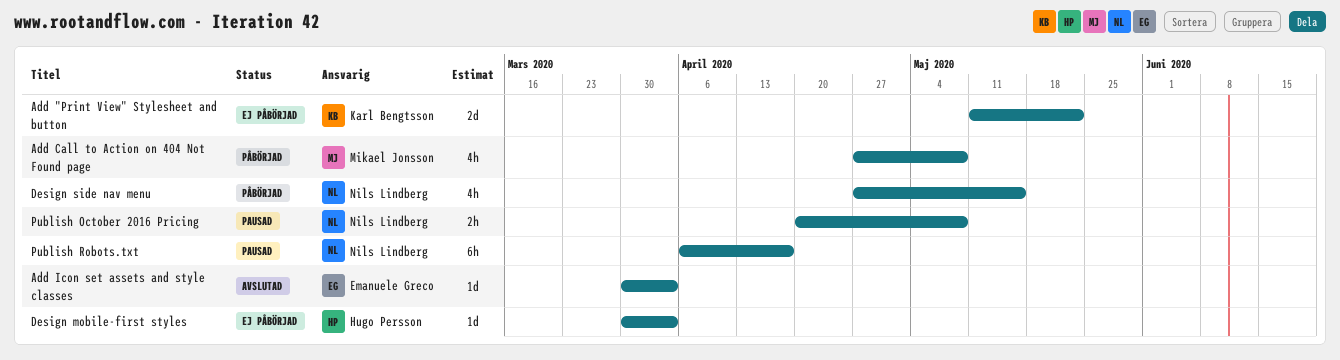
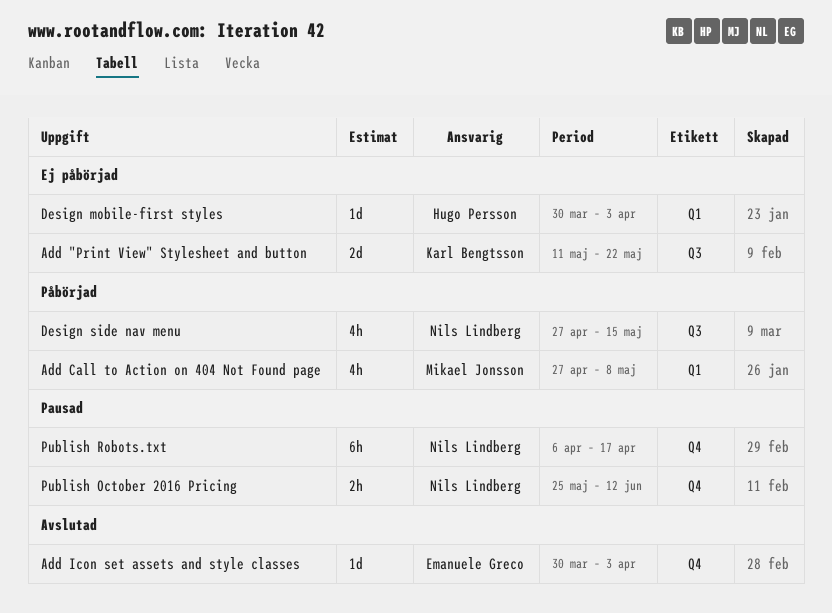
Publish October 2016 Pricing, start: Apr 20 -> May 25
Publish October 2016 Pricing, due: May 8 -> Jun 12

